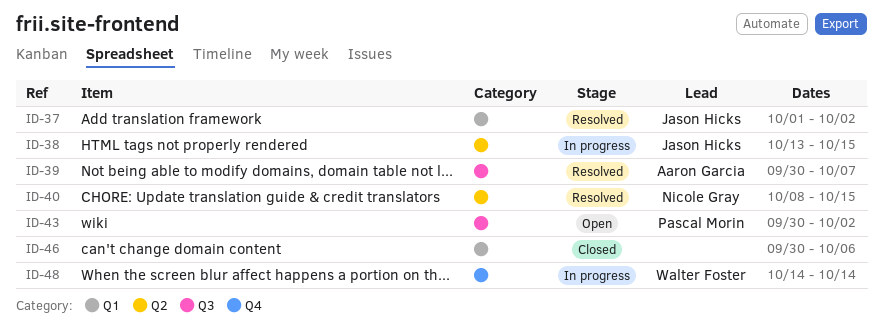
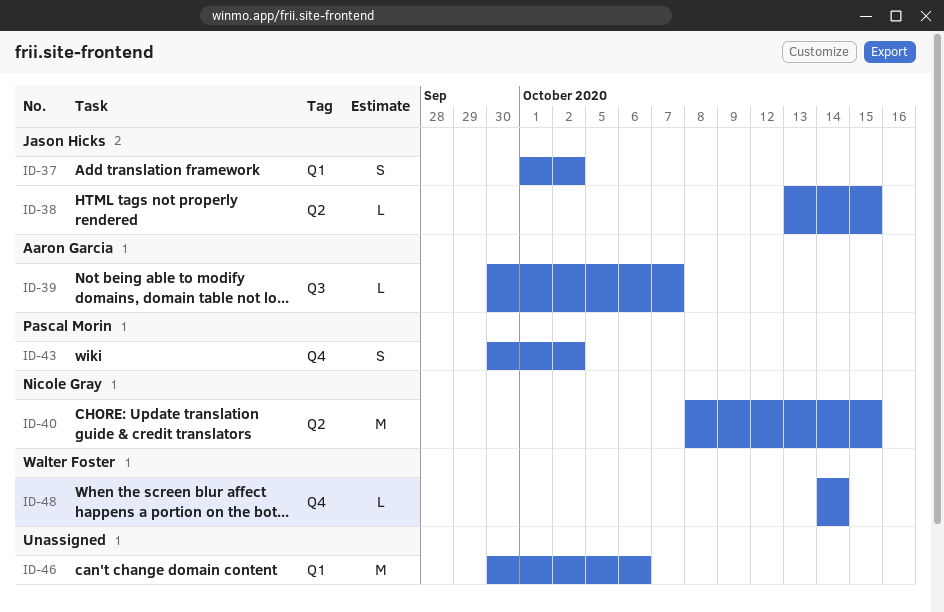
ID-43, label: Q3 -> Q4

